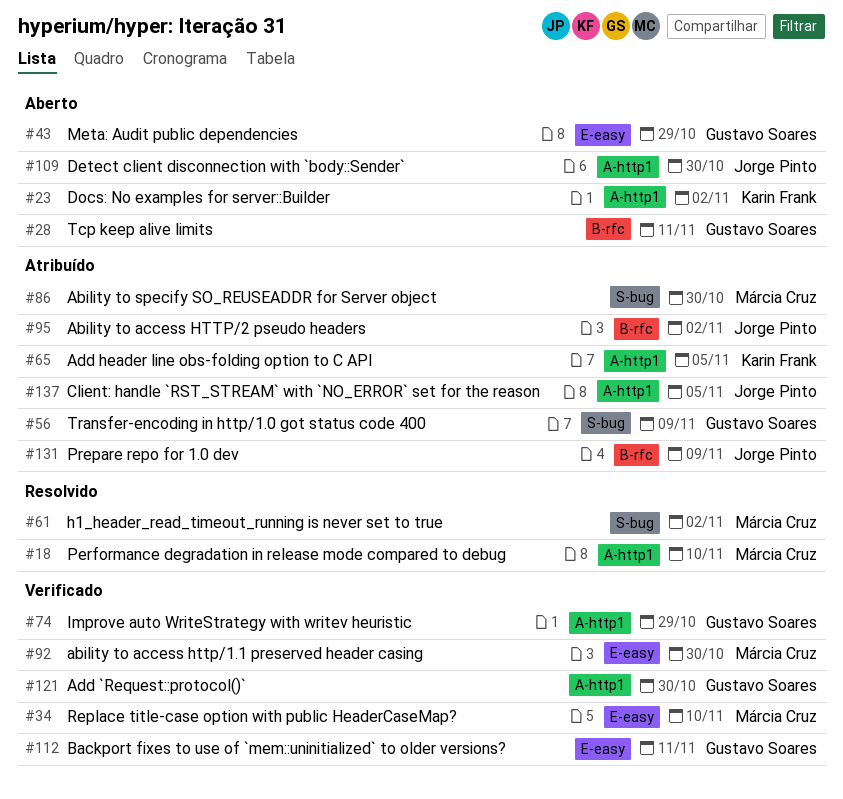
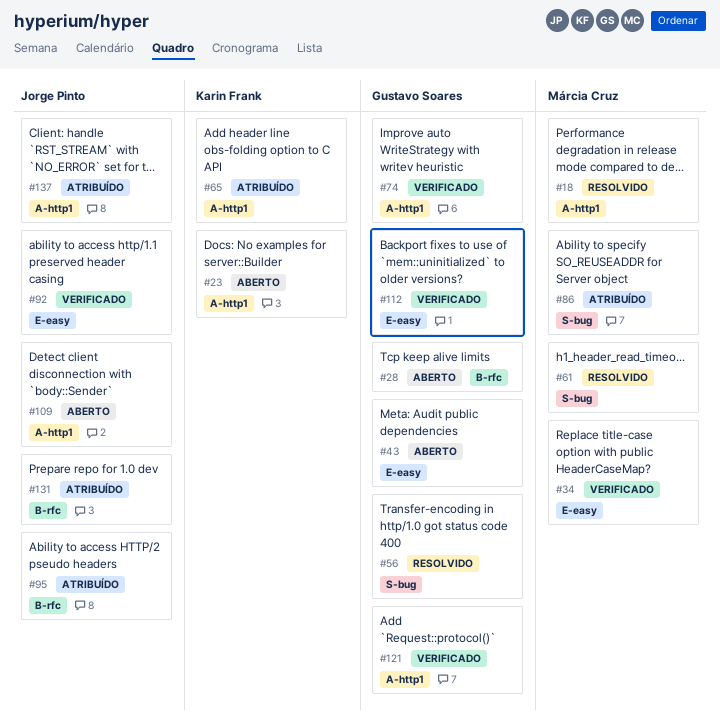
#56, status: Atribuído -> Resolvido
#92, owner: Márcia Cruz -> Jorge Pinto

